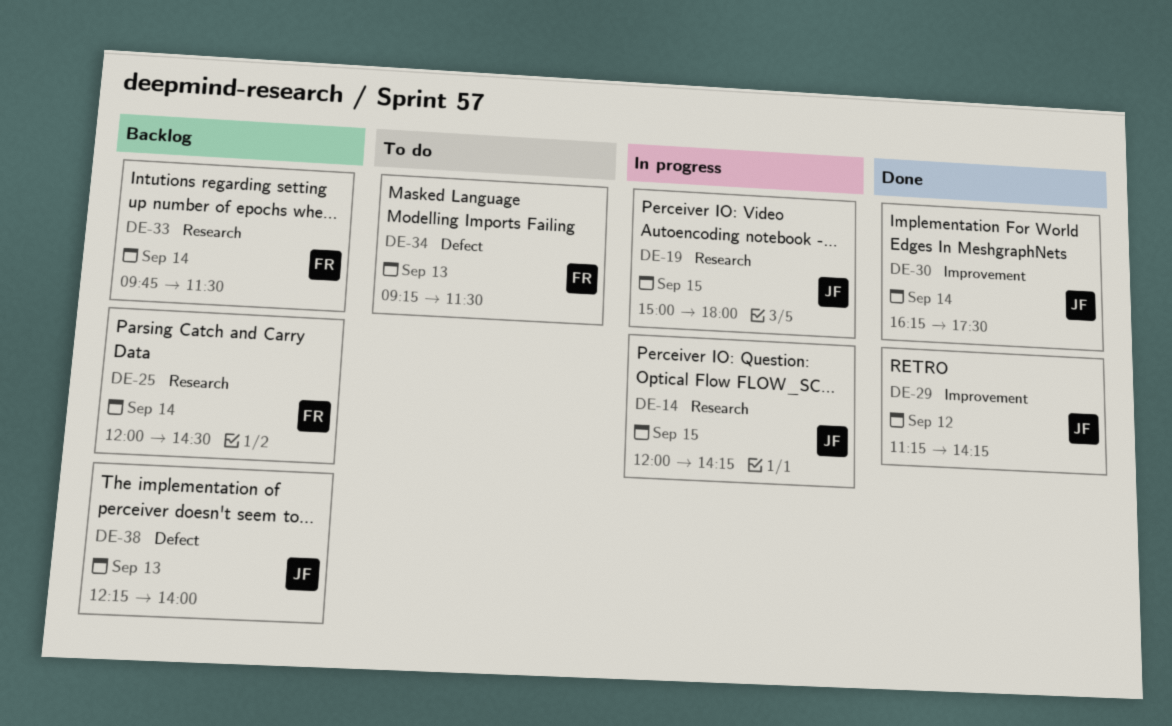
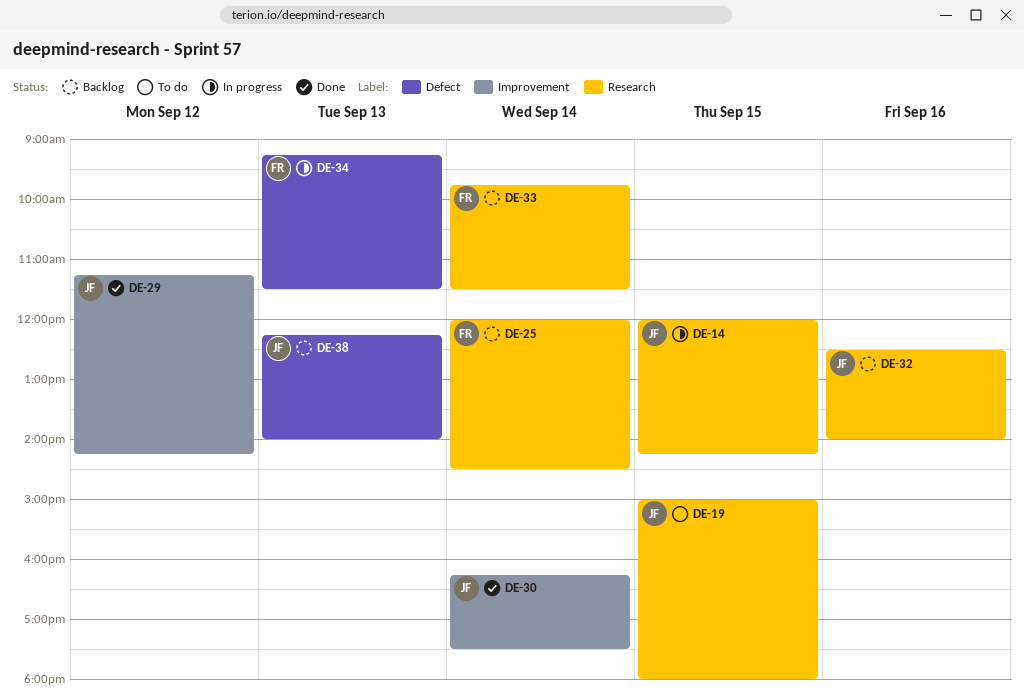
DE-19, status: In progress -> To do
DE-32: none -> present
DE-34, status: To do -> In progress

